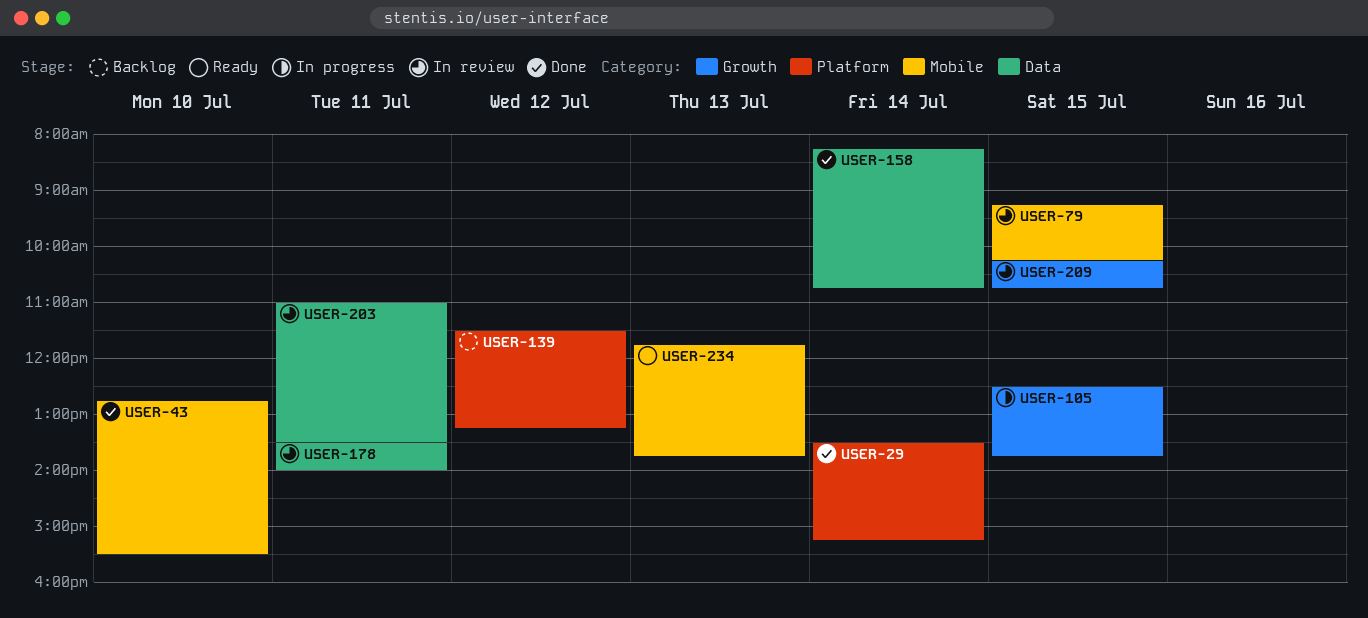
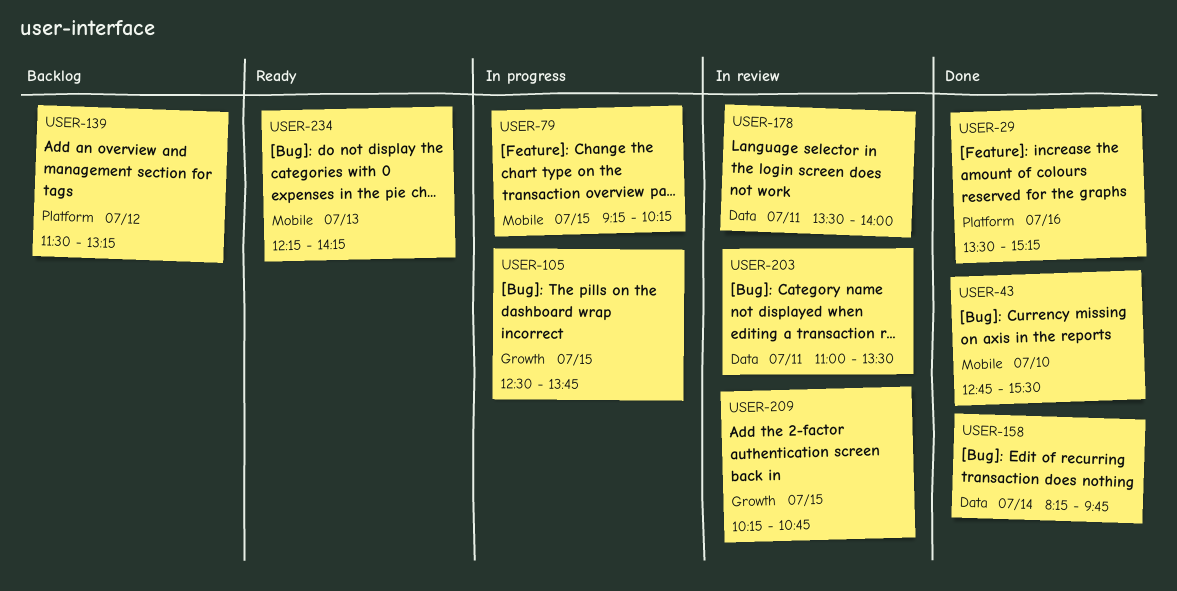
USER-29, day: Jul 14 -> Jul 16
USER-79, status: In review -> In progress
USER-158, ends: 10:45 -> 09:45
USER-234, begins: 11:45 -> 12:15
USER-234, ends: 13:45 -> 14:15

